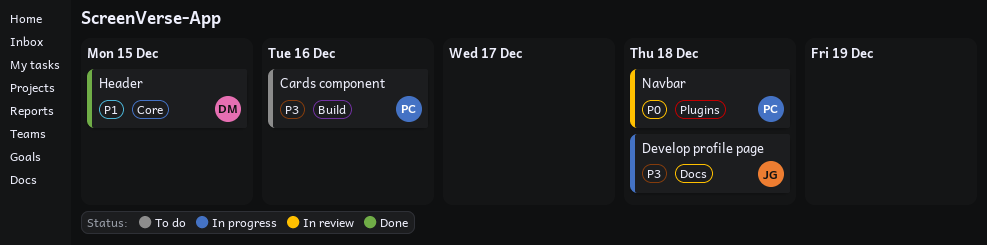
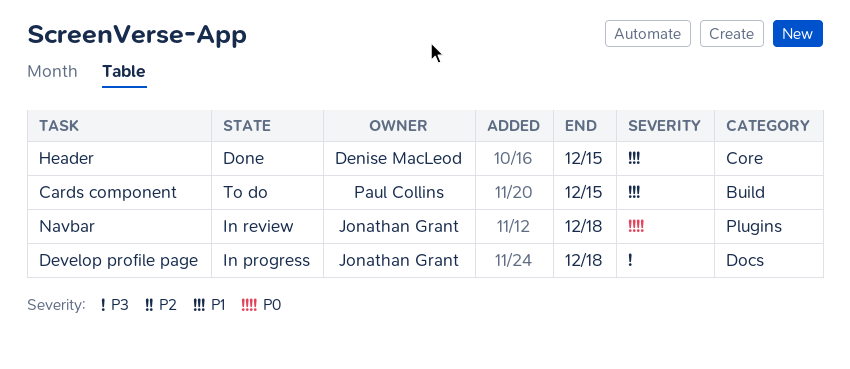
Cards component, priority: P3 -> P1
Cards component, due: Dec 16 -> Dec 15
Navbar, owner: Paul Collins -> Jonathan Grant

